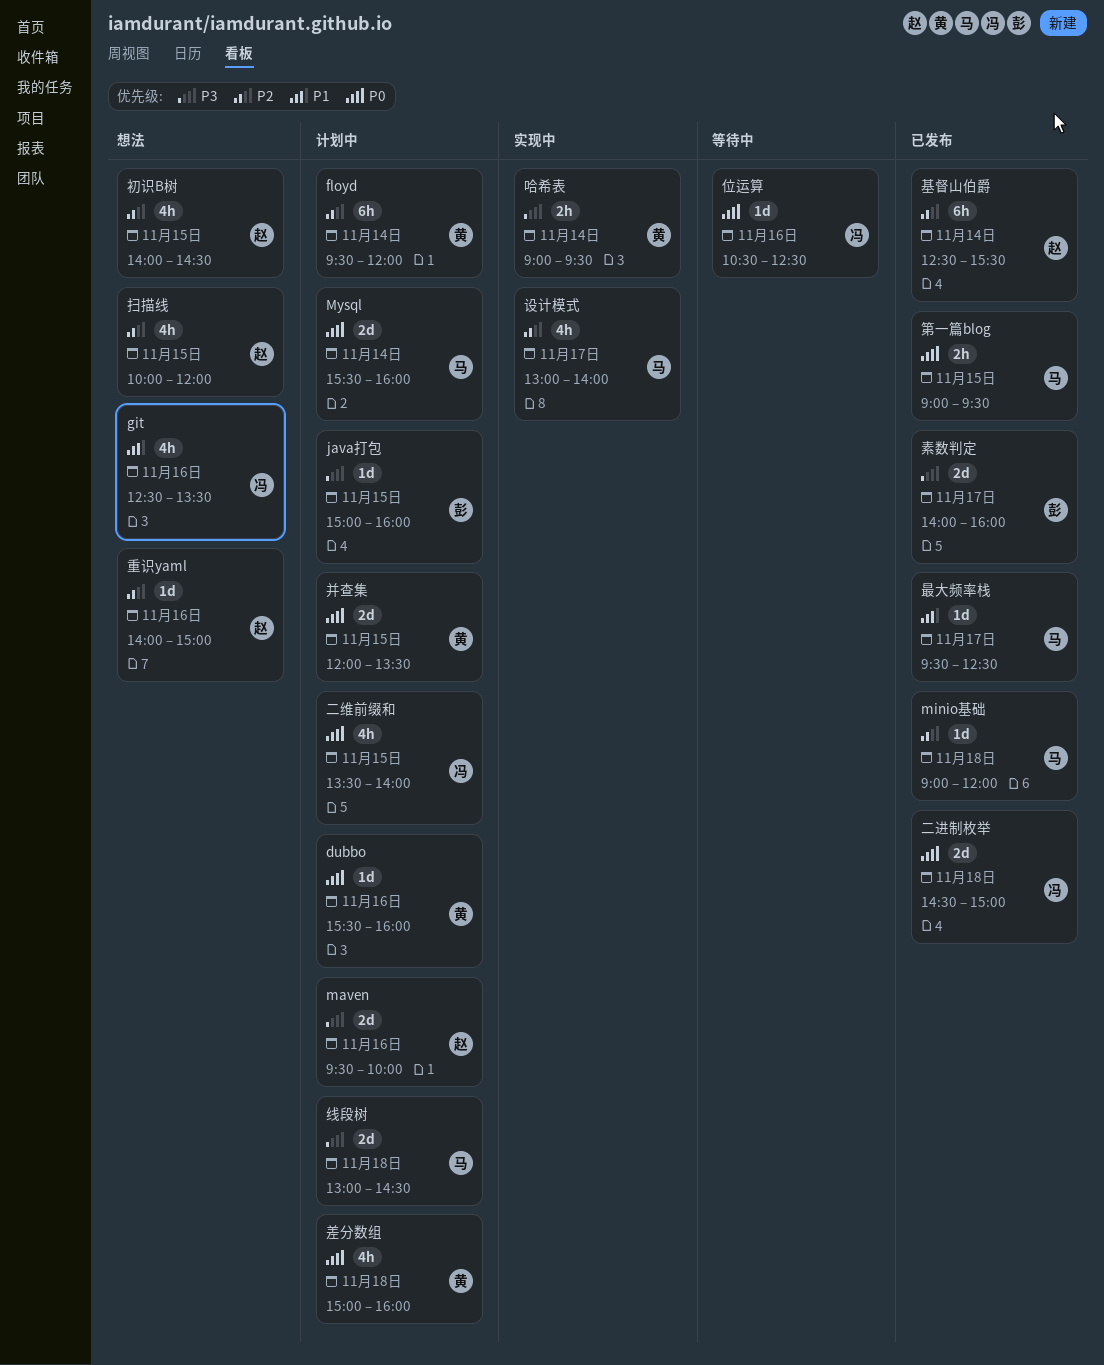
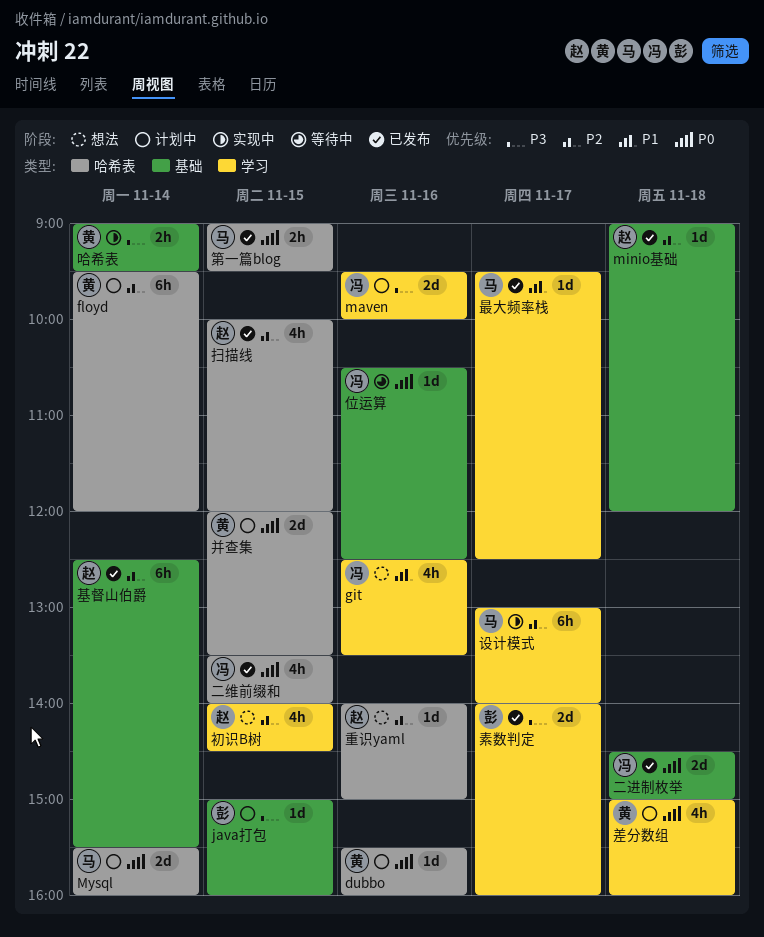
maven, owner: 赵 -> 冯
minio基础, owner: 马 -> 赵
二维前缀和, status: 计划中 -> 已发布
扫描线, status: 想法 -> 已发布
线段树: present -> none
设计模式, estimate: 4h -> 6h

